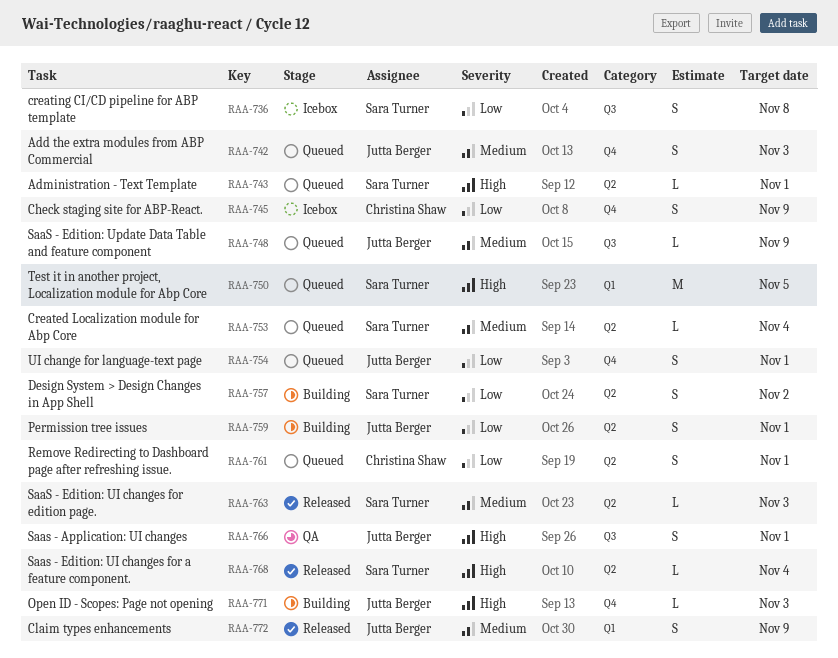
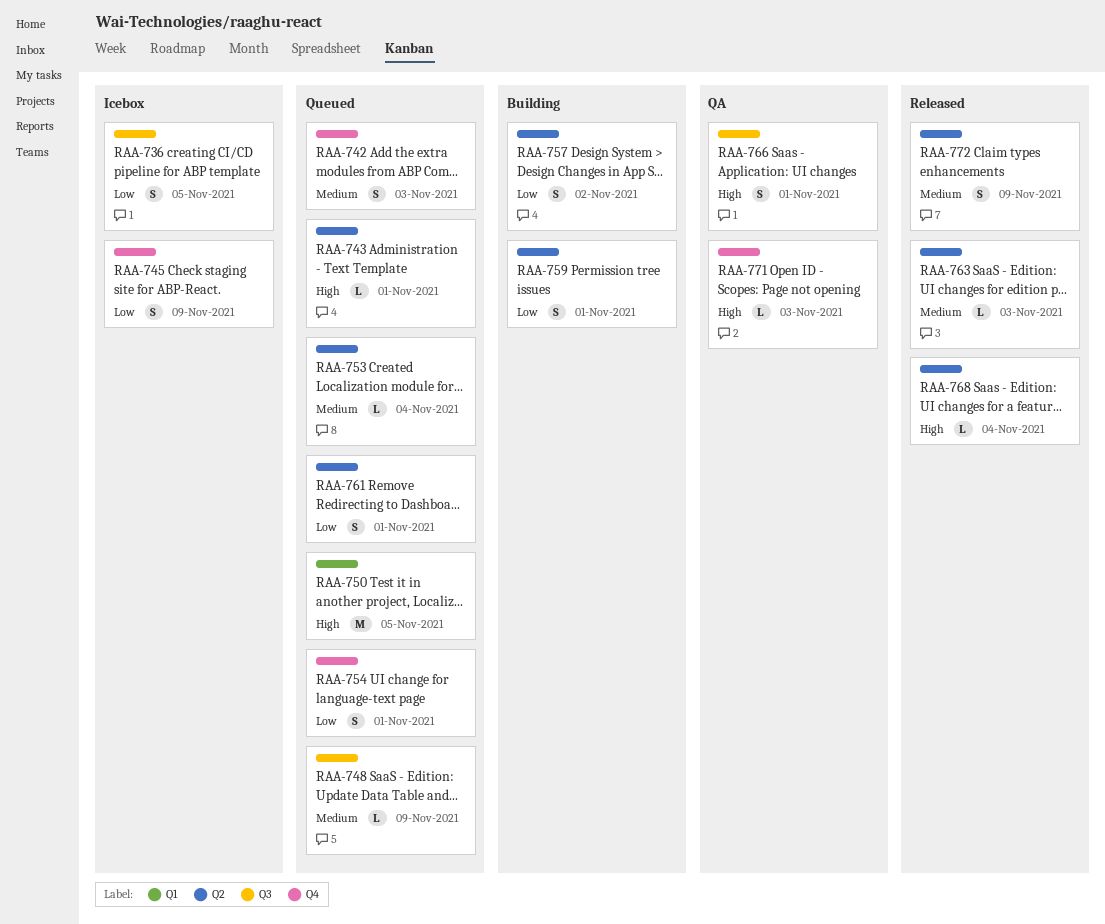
RAA-736, due: Nov 8 -> Nov 5
RAA-771, status: Building -> QA
RAA-772, label: Q1 -> Q2

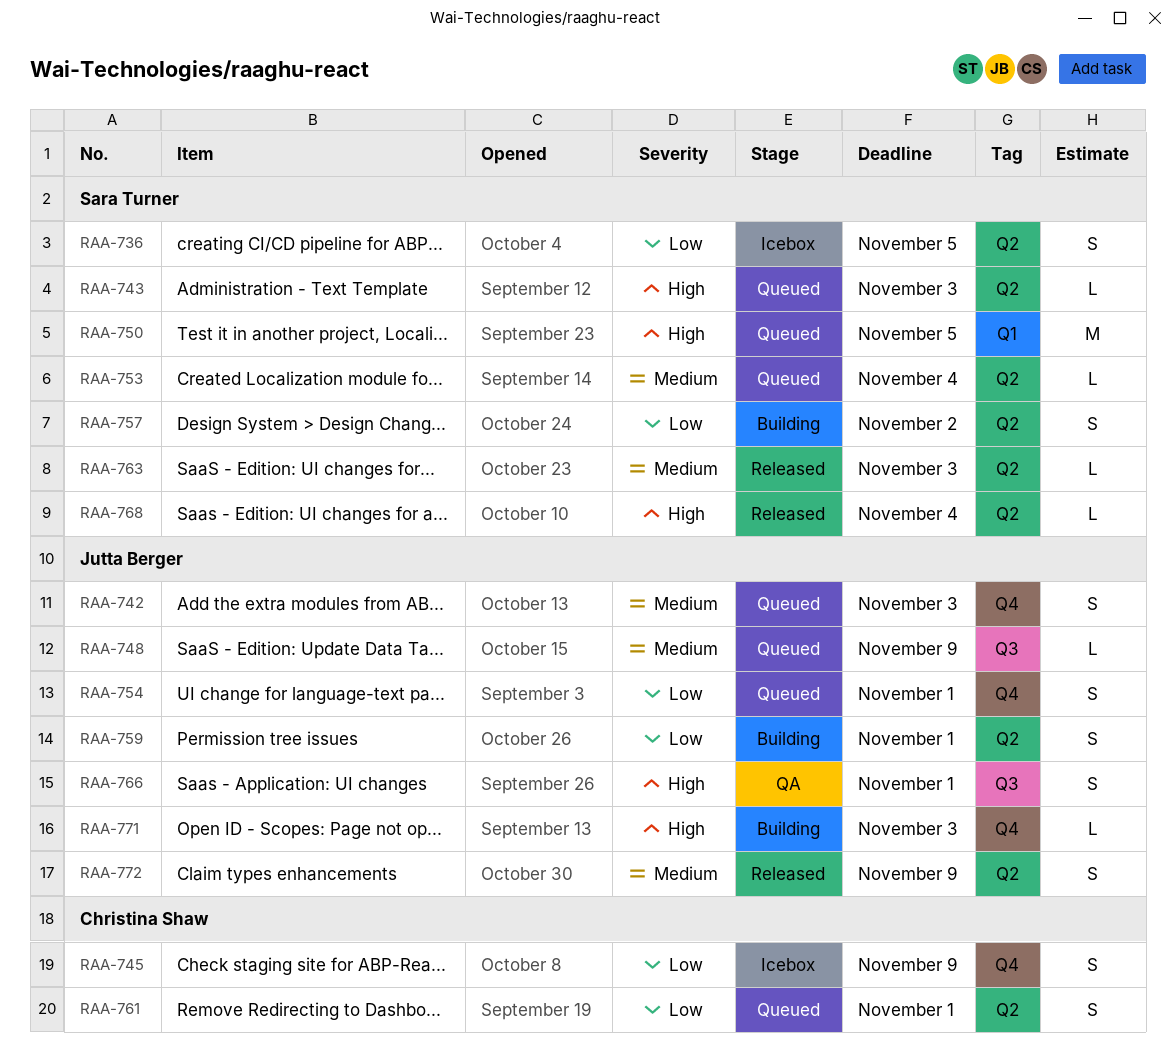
RAA-736, label: Q3 -> Q2
RAA-743, due: Nov 1 -> Nov 3
RAA-771, status: QA -> Building

